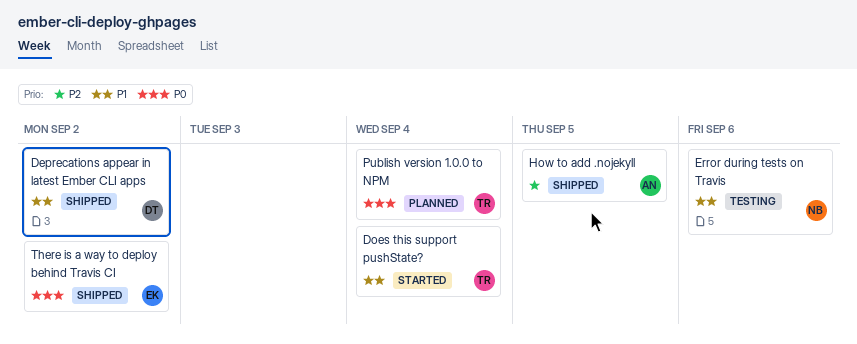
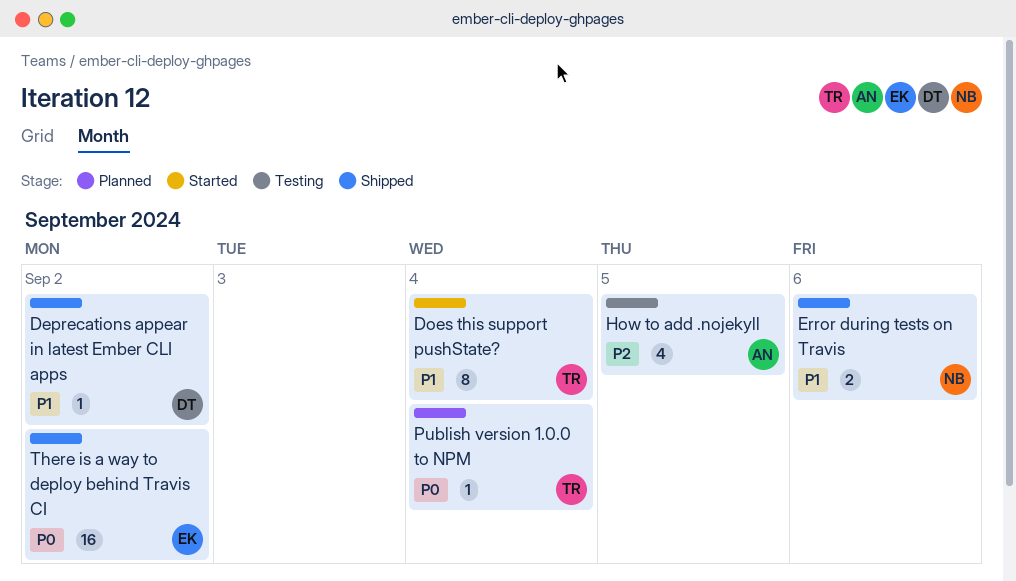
Error during tests on Travis, status: Testing -> Shipped
How to add .nojekyll, status: Shipped -> Testing

